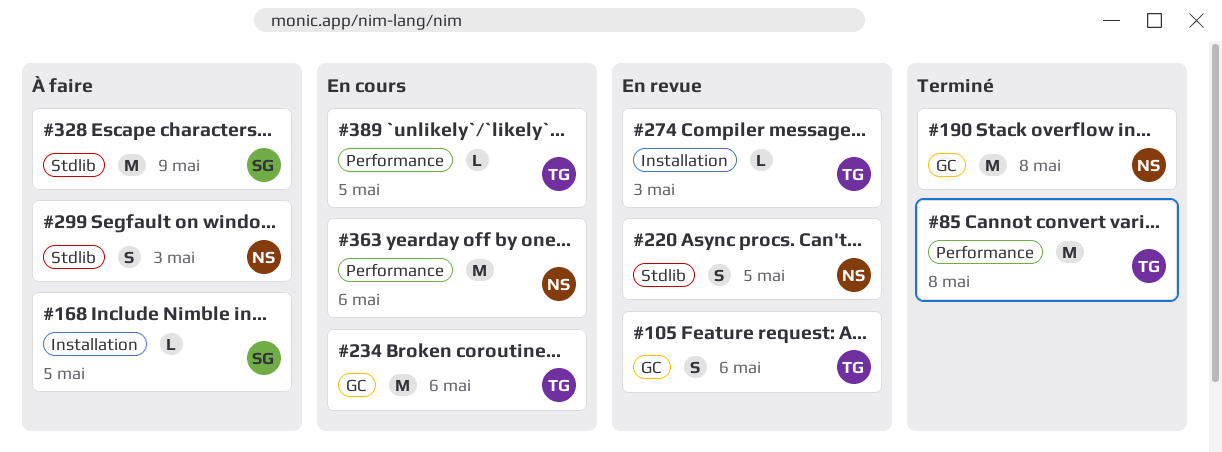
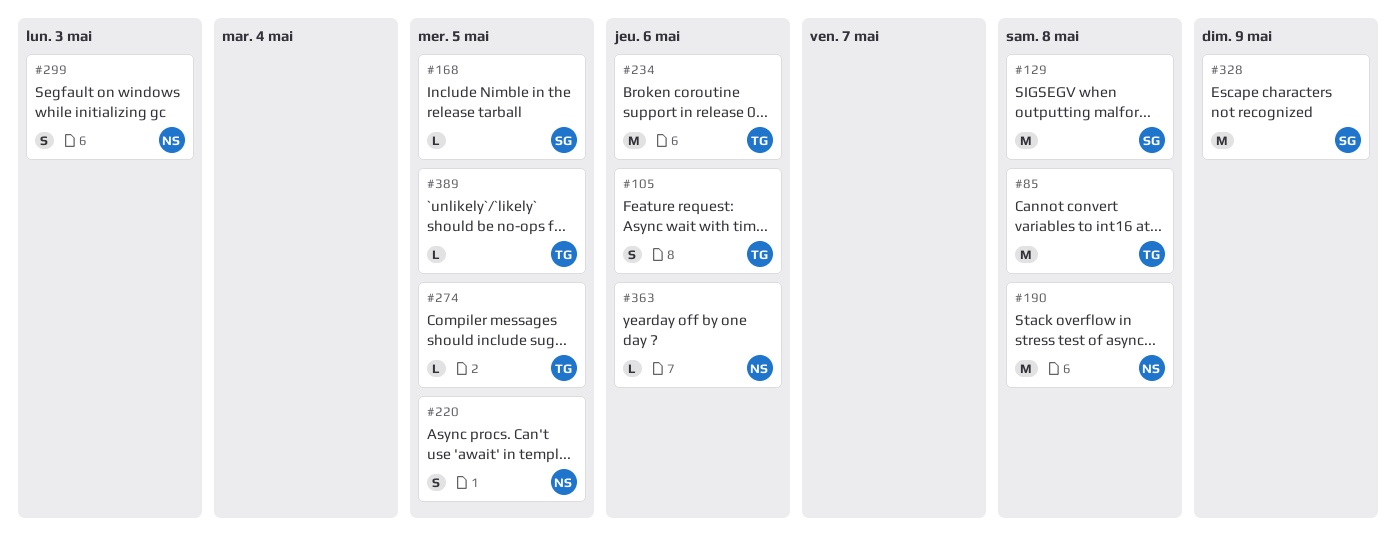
#129: none -> present
#274, due: May 3 -> May 5
#363, estimate: M -> L

